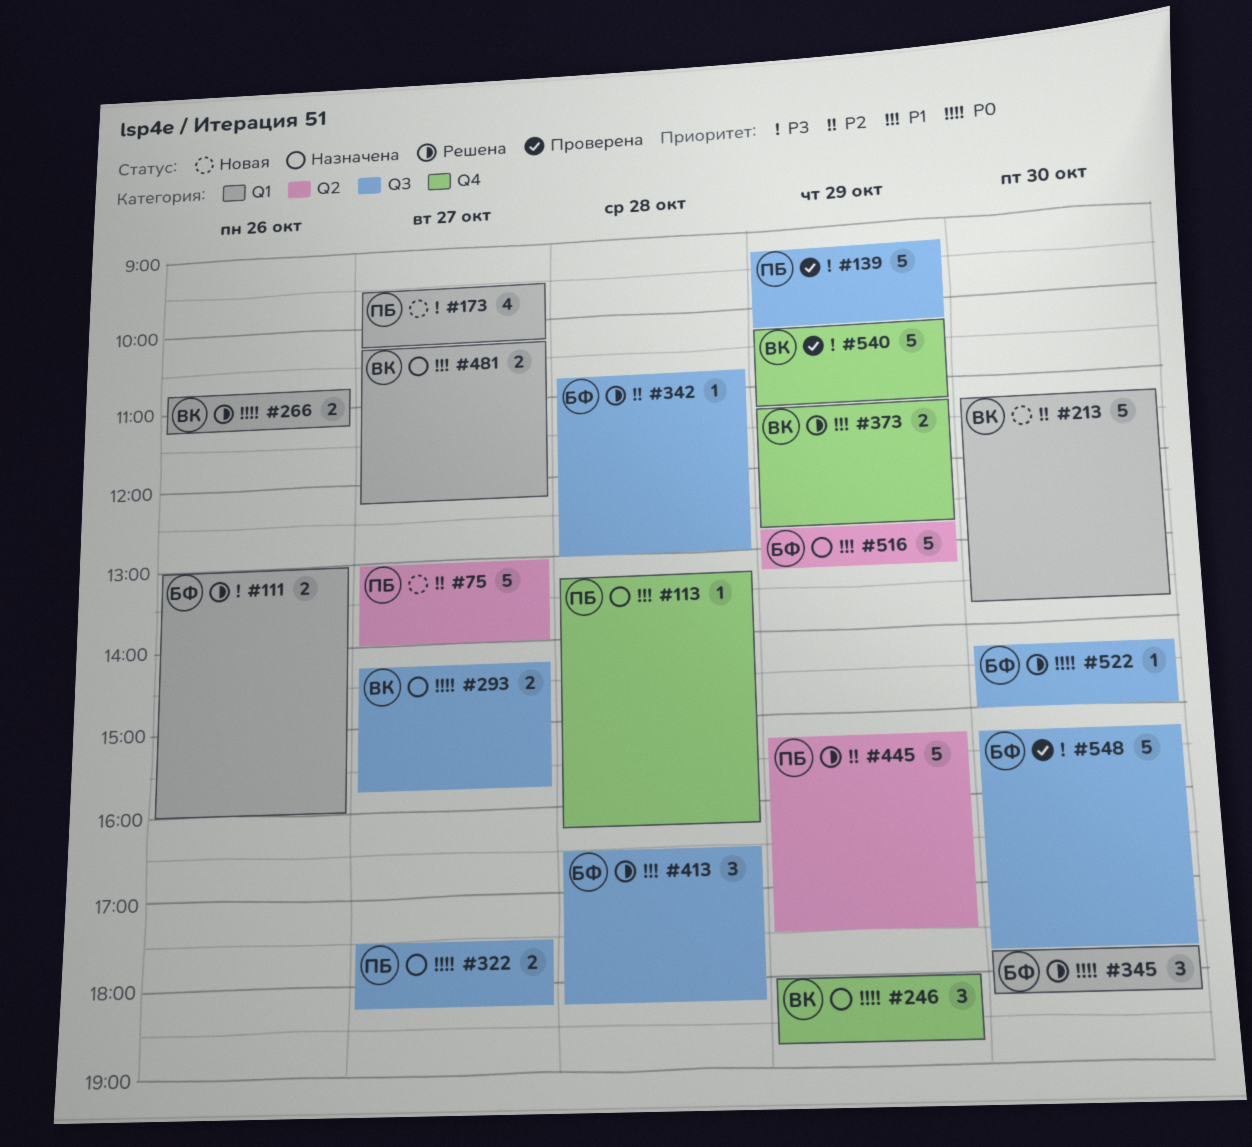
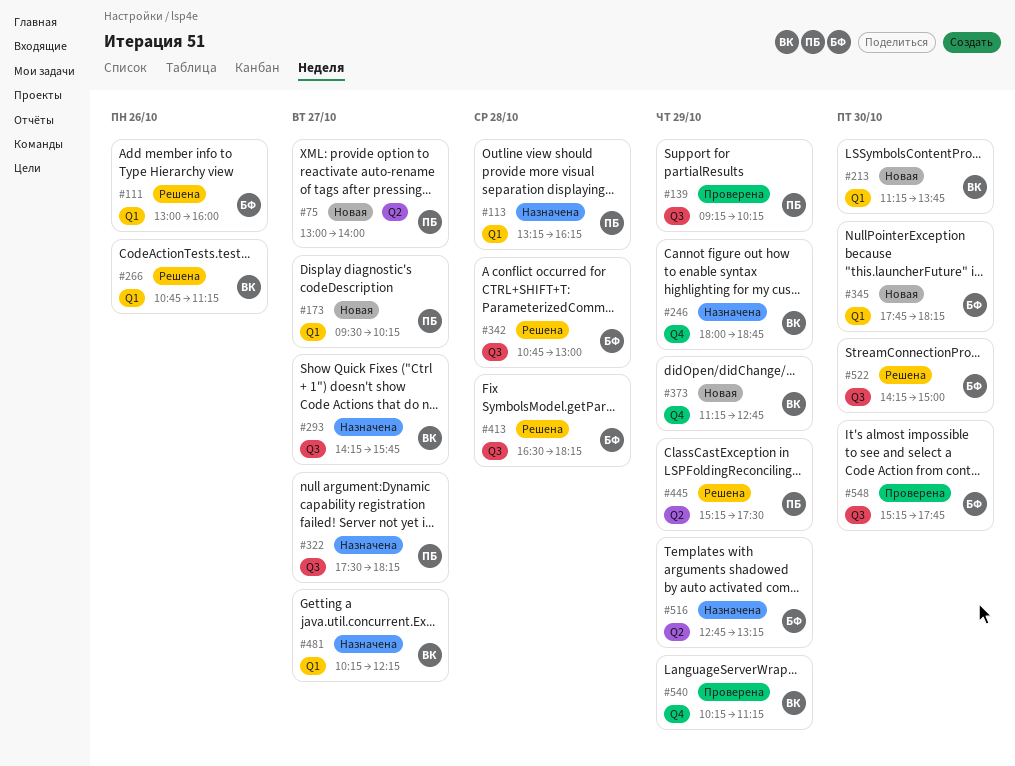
#113, label: Q4 -> Q1
#345, status: Решена -> Новая
#373, status: Решена -> Новая

